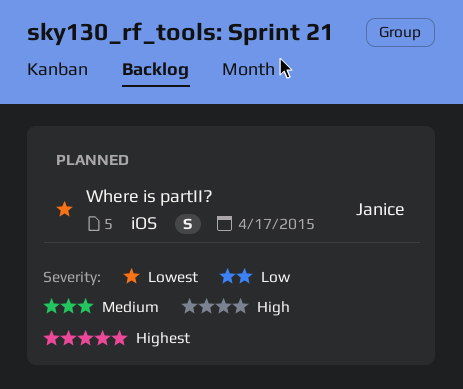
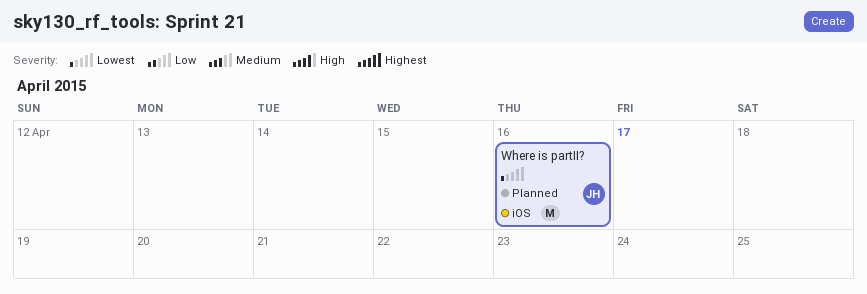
Where is partII?, estimate: S -> M
Where is partII?, due: Apr 17 -> Apr 16

